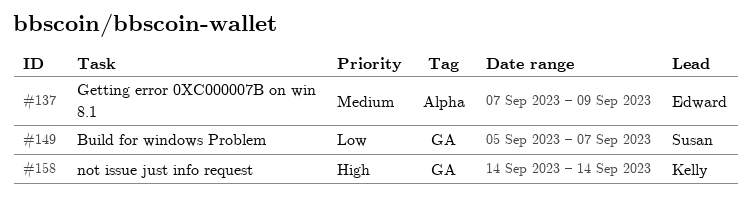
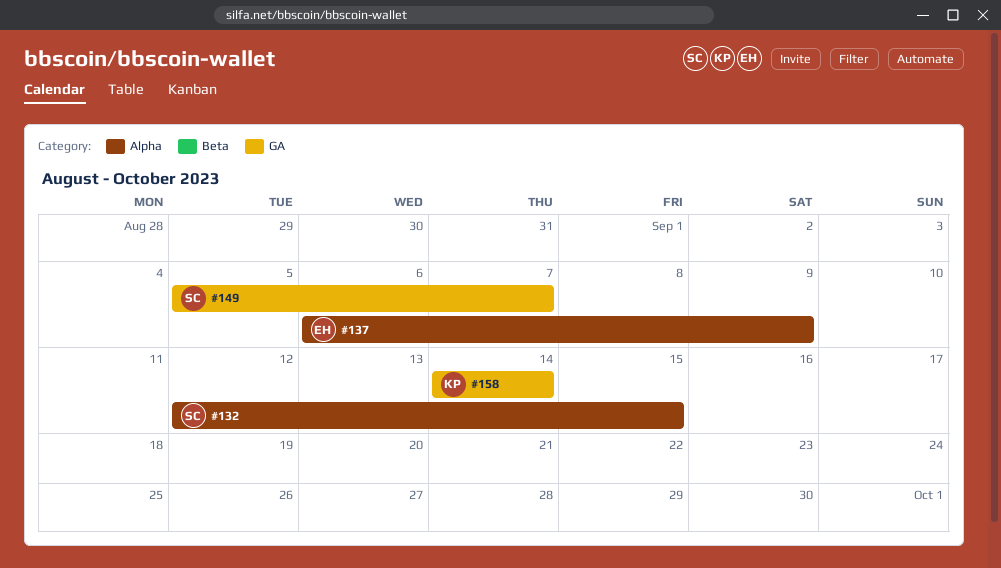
#132: none -> present
#137, start: Sep 7 -> Sep 6

